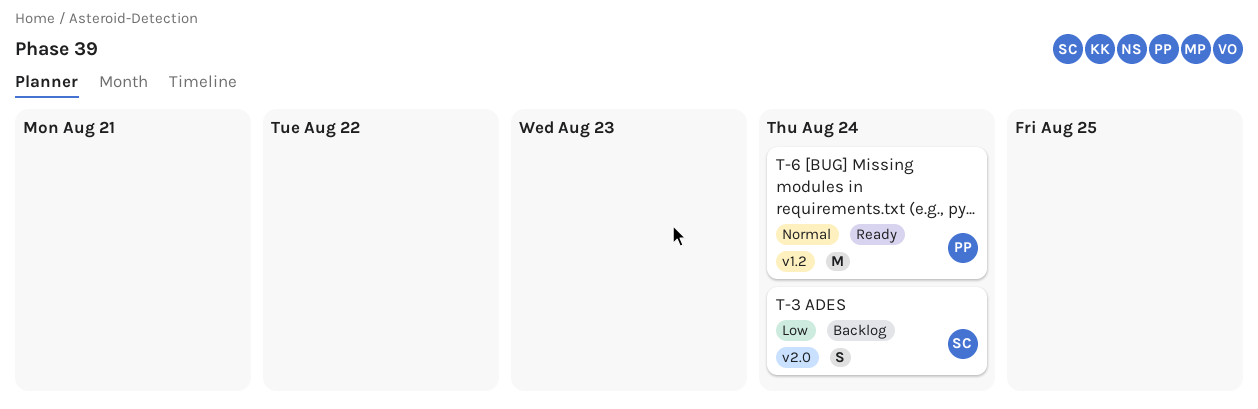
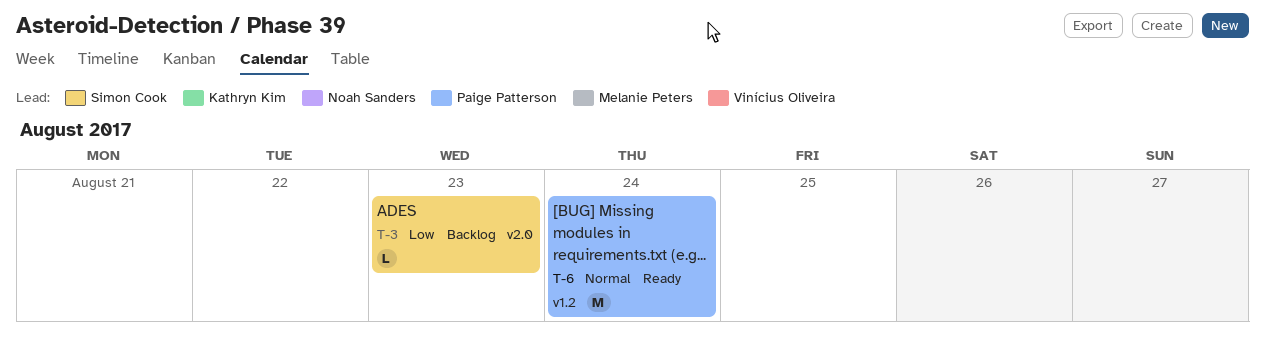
T-3, estimate: S -> L
T-3, due: Aug 24 -> Aug 23

